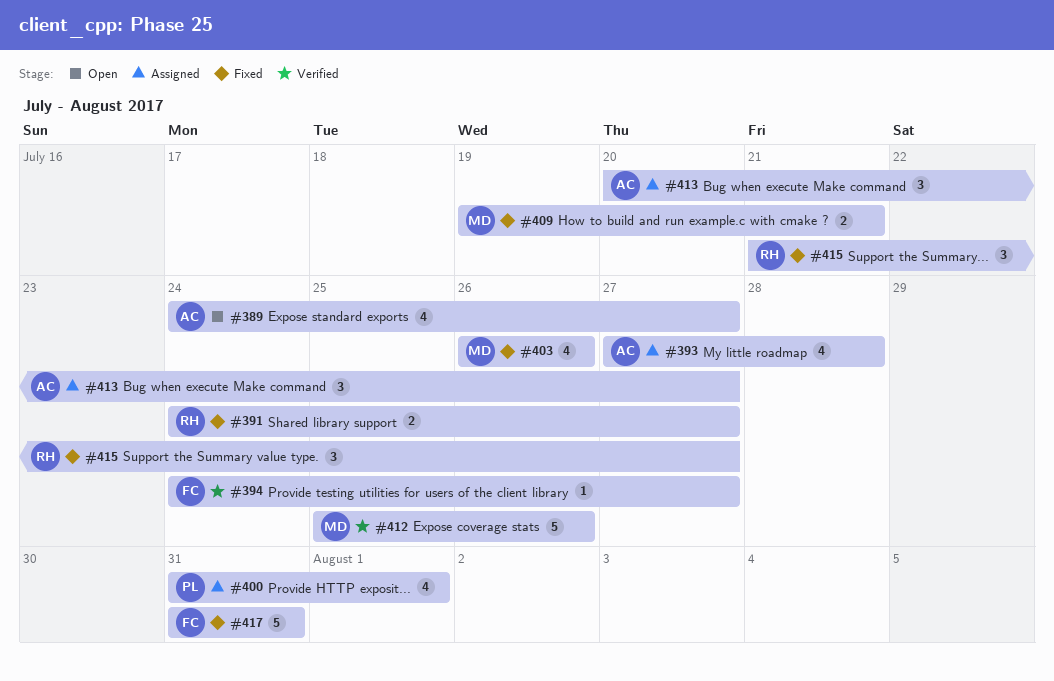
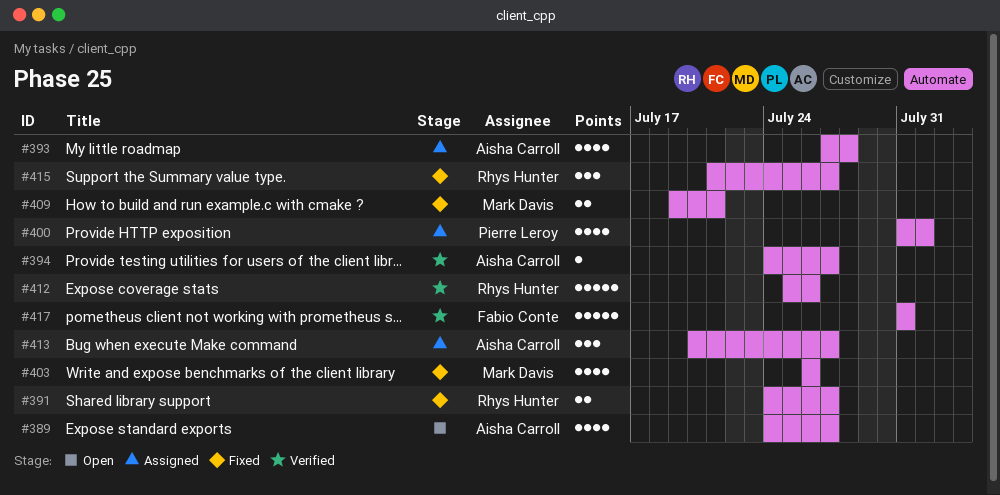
#394, owner: Fabio Conte -> Aisha Carroll
#412, owner: Mark Davis -> Rhys Hunter
#417, status: Fixed -> Verified

